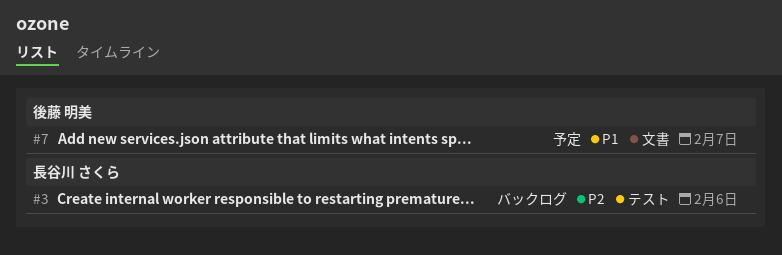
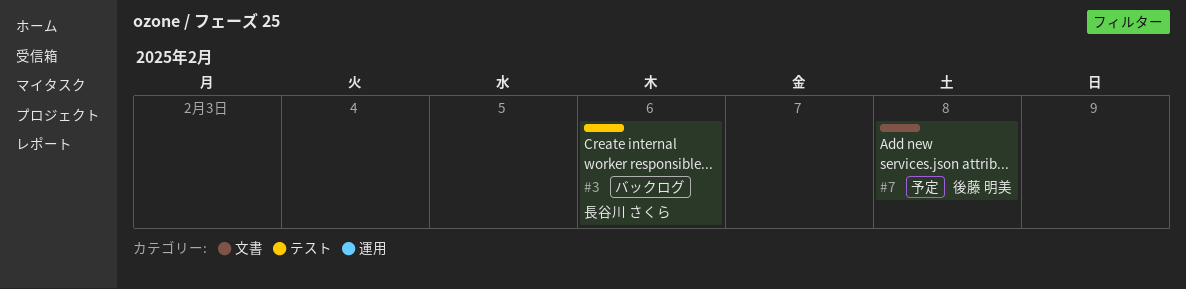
#7, due: Feb 7 -> Feb 8

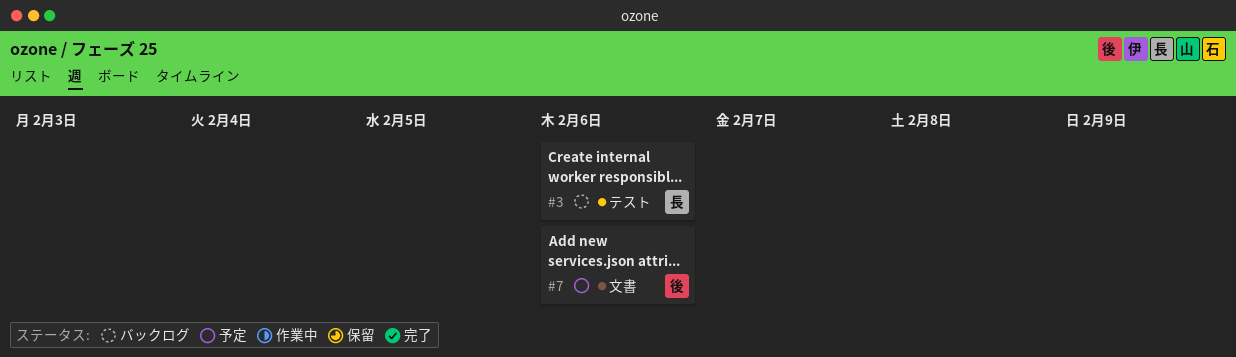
#7, due: Feb 8 -> Feb 6

